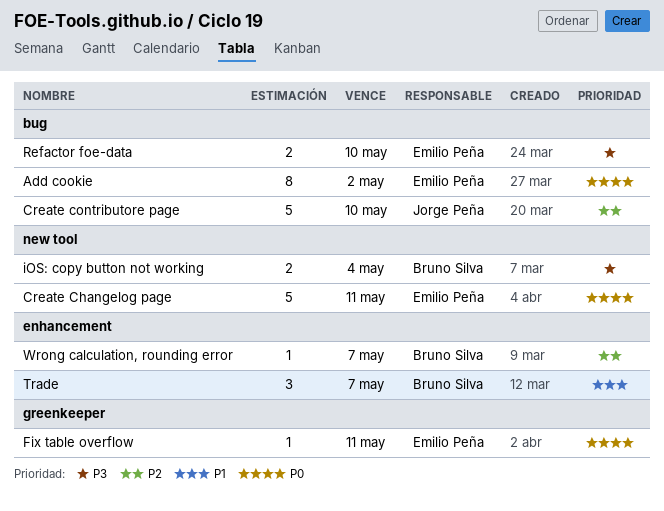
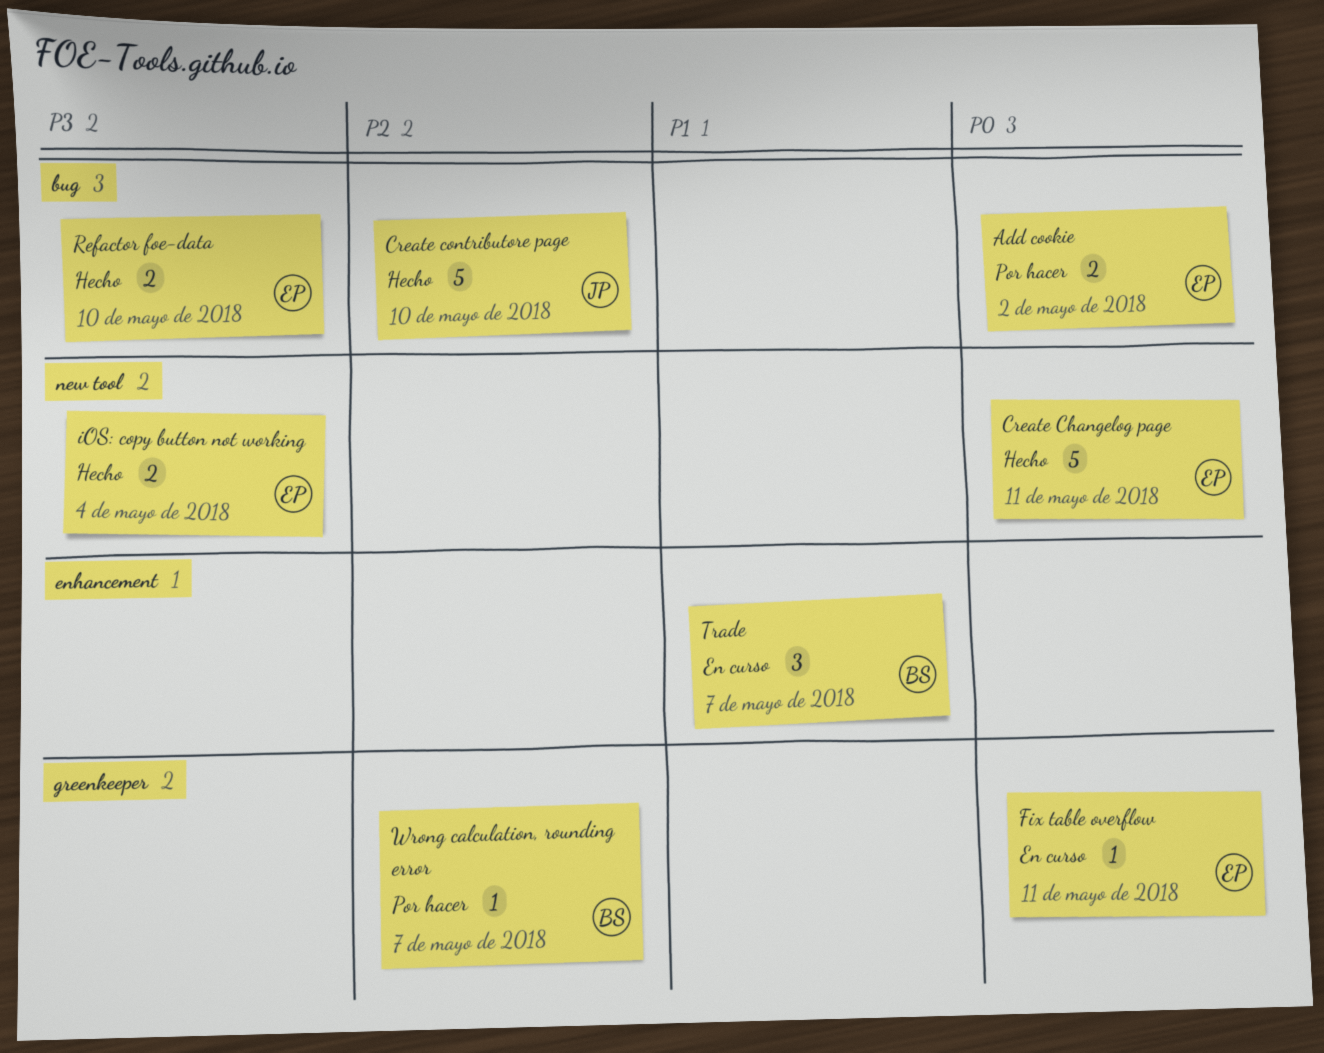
Add cookie, estimate: 8 -> 2
iOS: copy button not working, owner: Bruno Silva -> Emilio Peña
Wrong calculation, rounding error, label: enhancement -> greenkeeper

